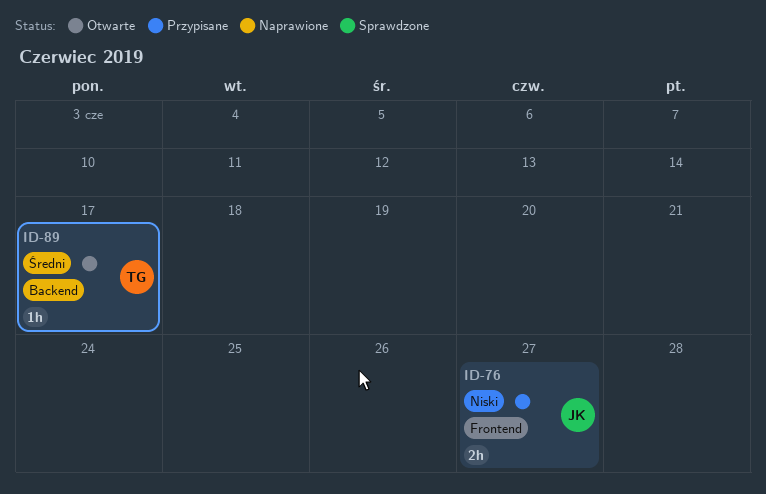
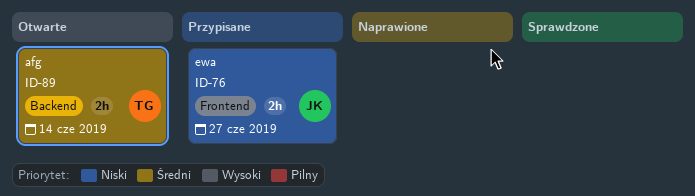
ID-89, estimate: 1h -> 2h
ID-89, due: Jun 17 -> Jun 14

